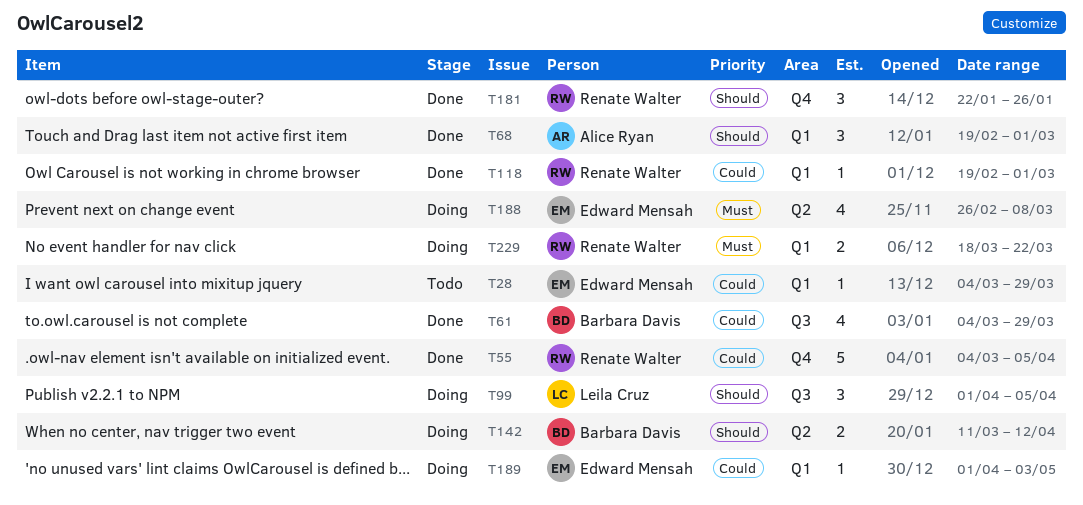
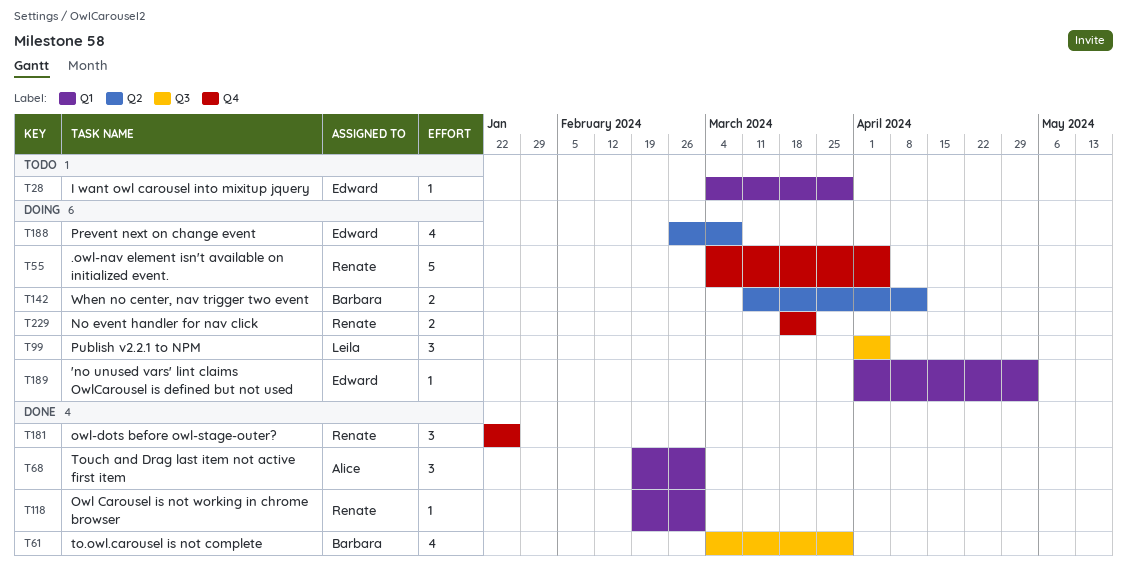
T55, status: Done -> Doing
T229, label: Q1 -> Q4

